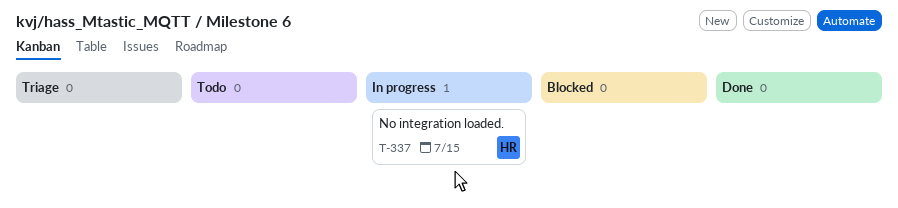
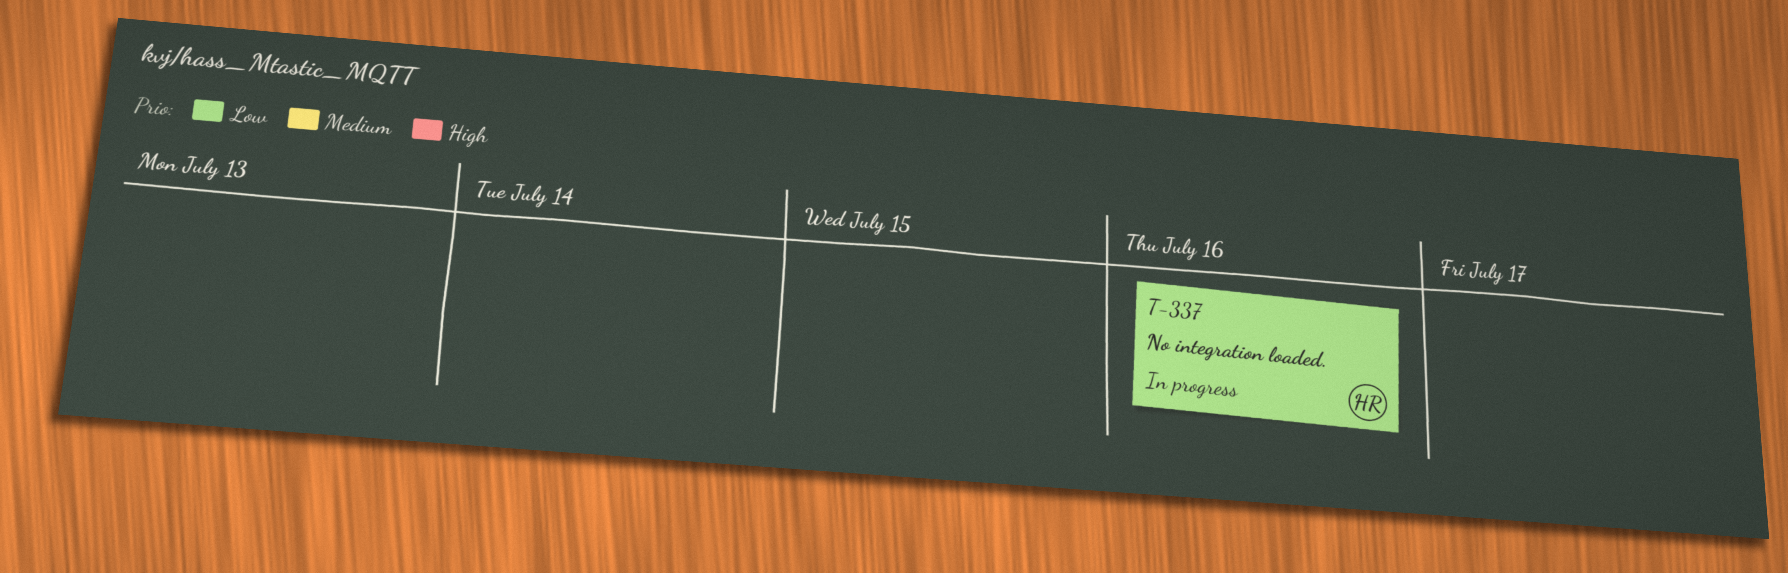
T-337, due: Jul 15 -> Jul 16

